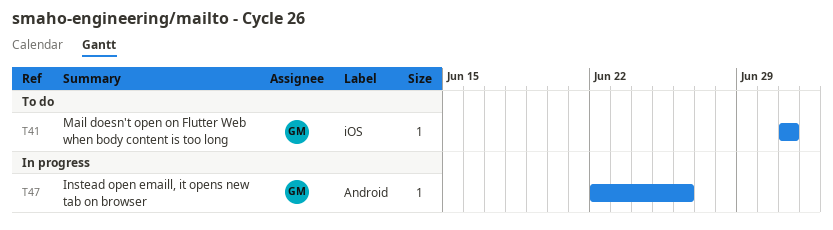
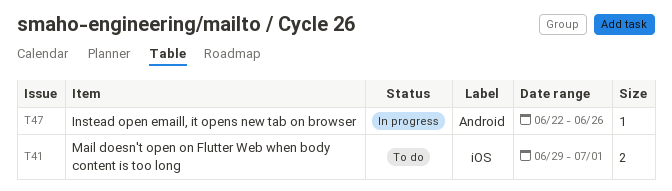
T41, estimate: 1 -> 2
T41, start: Jul 1 -> Jun 29

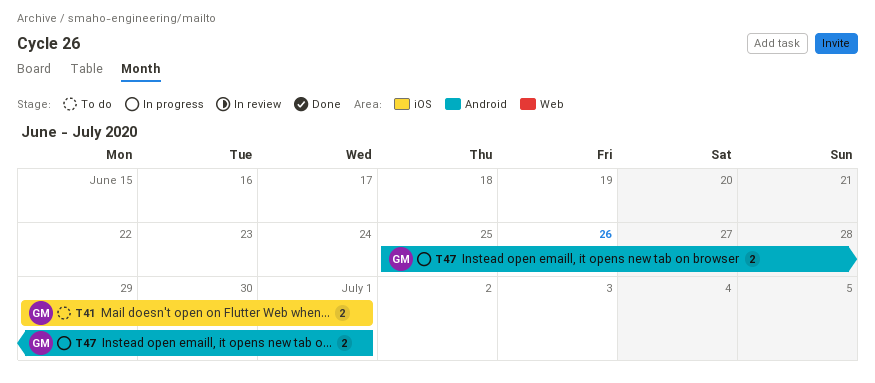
T47, estimate: 1 -> 2
T47, start: Jun 22 -> Jun 25
T47, due: Jun 26 -> Jul 1

